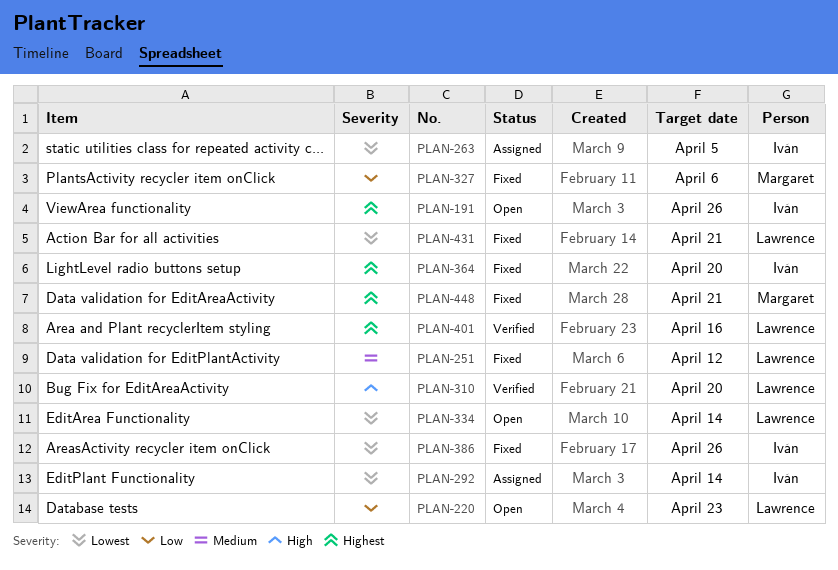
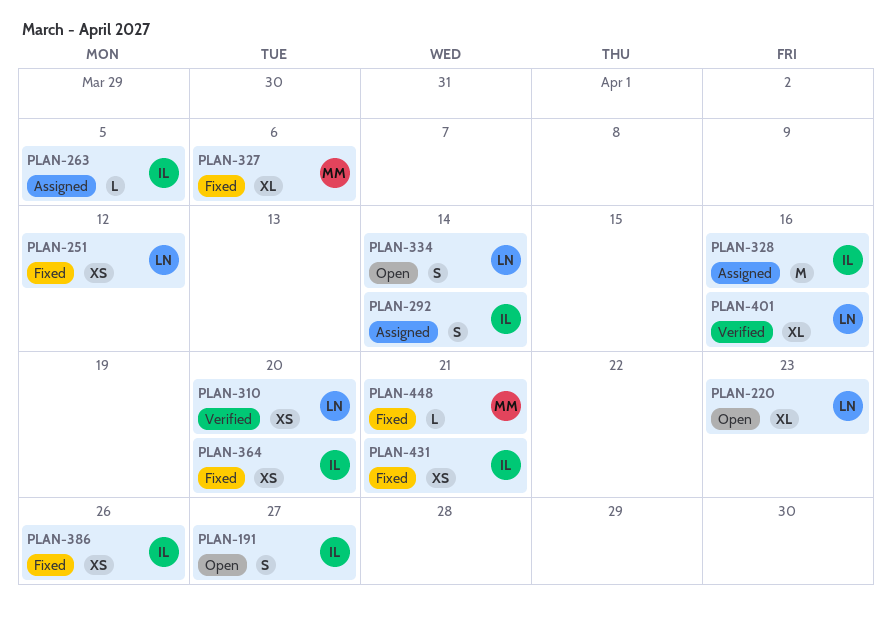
PLAN-191, due: Apr 26 -> Apr 27
PLAN-328: none -> present
PLAN-431, owner: Lawrence -> Iván

